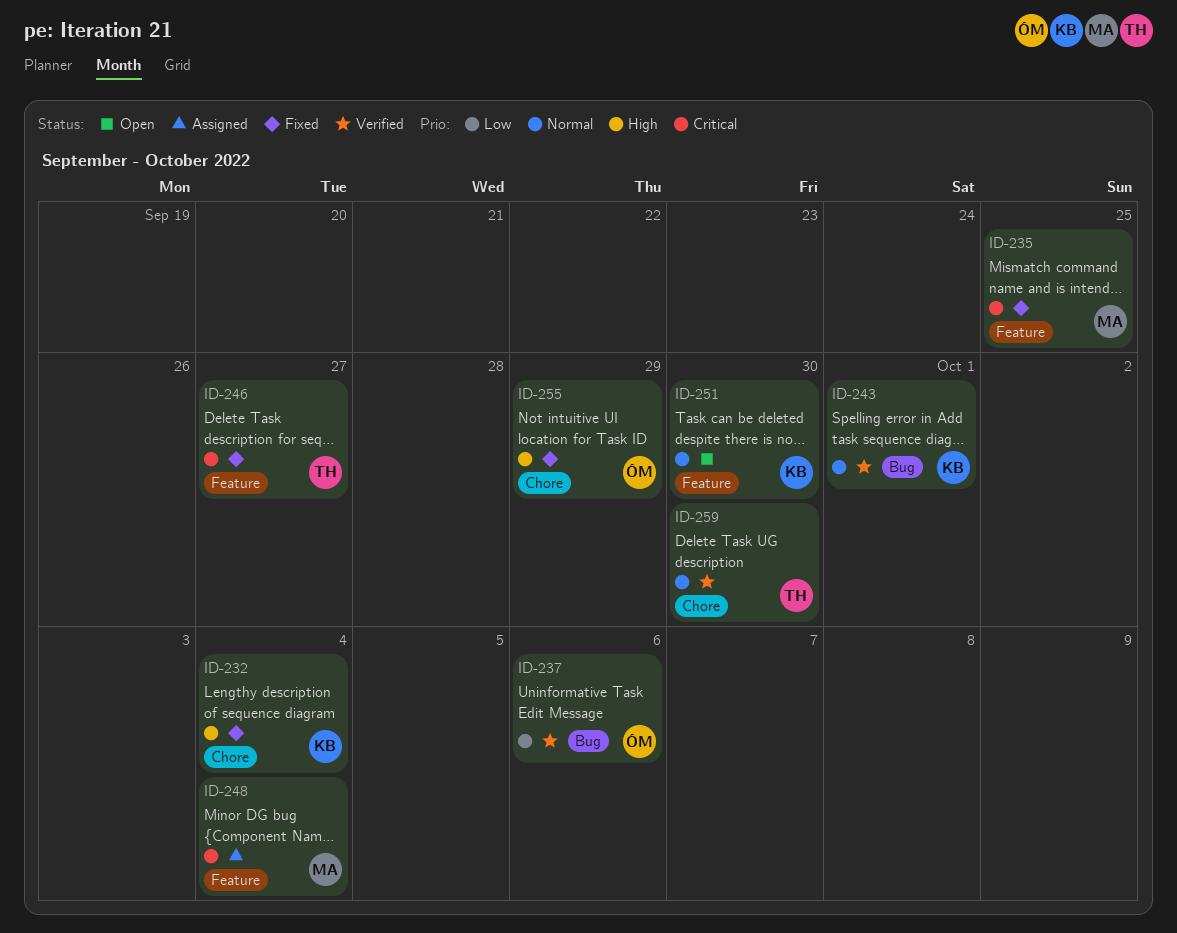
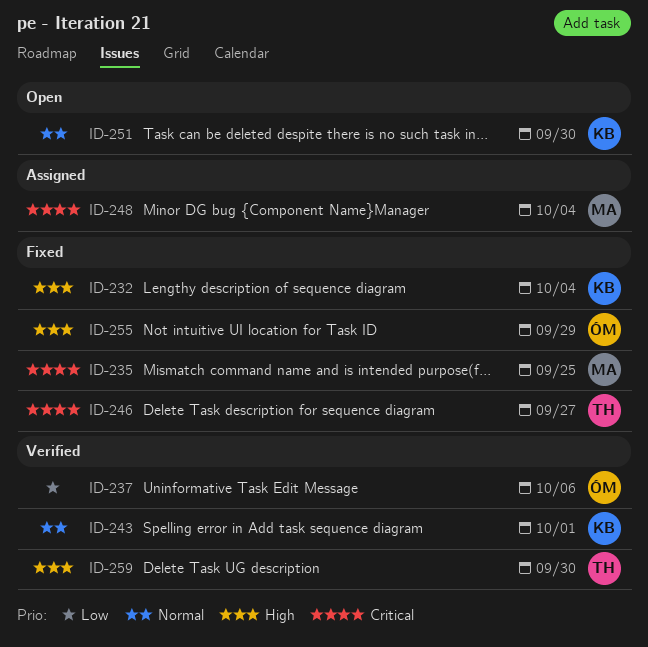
ID-259, priority: Normal -> High

